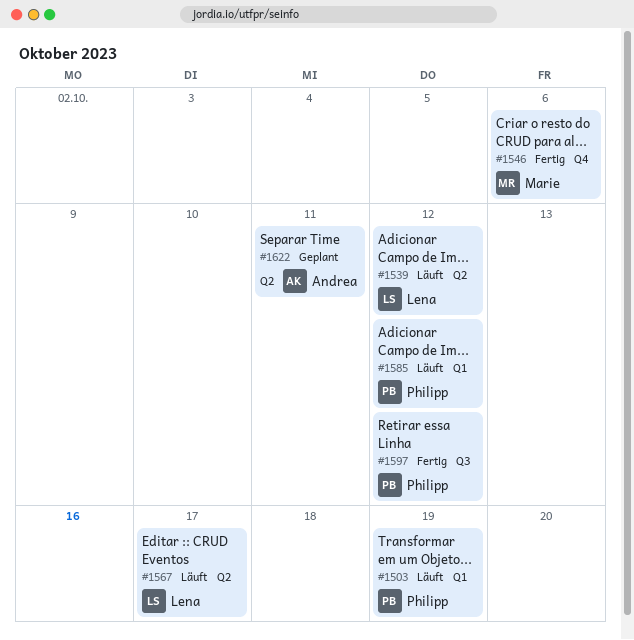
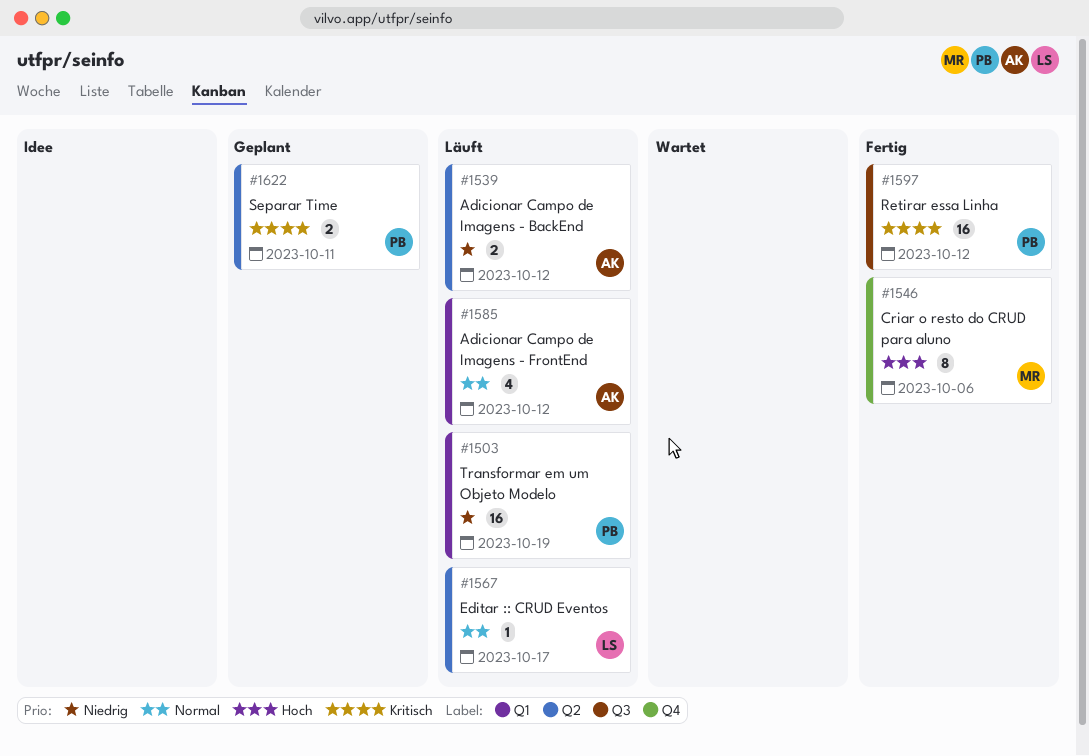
#1539, owner: Lena -> Andrea
#1585, owner: Philipp -> Andrea
#1622, owner: Andrea -> Philipp

